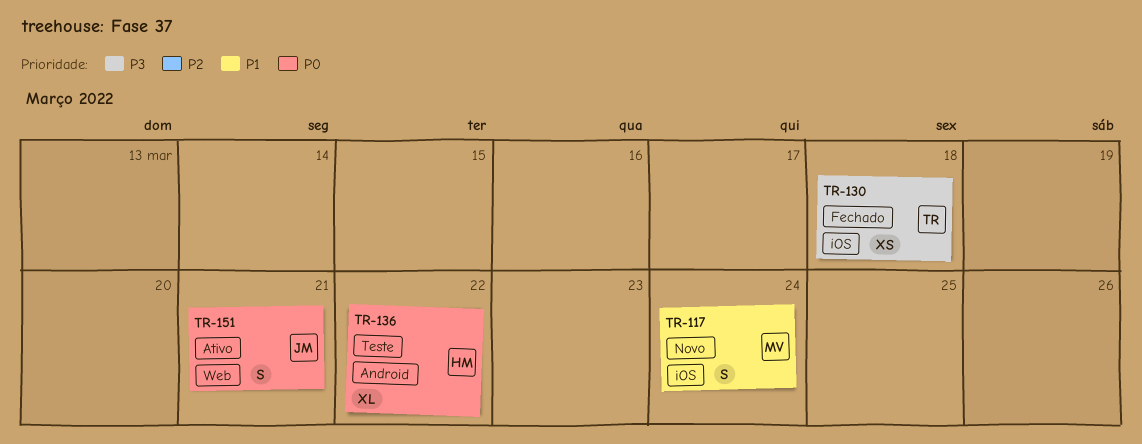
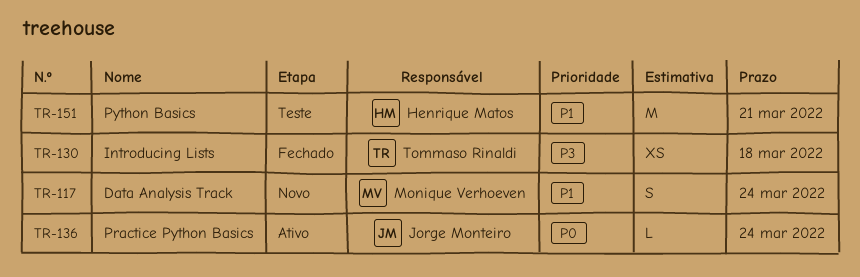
TR-136, status: Teste -> Ativo
TR-136, owner: Henrique Matos -> Jorge Monteiro
TR-136, estimate: XL -> L
TR-136, due: Mar 22 -> Mar 24
TR-151, status: Ativo -> Teste
TR-151, owner: Jorge Monteiro -> Henrique Matos
TR-151, priority: P0 -> P1
TR-151, estimate: S -> M

